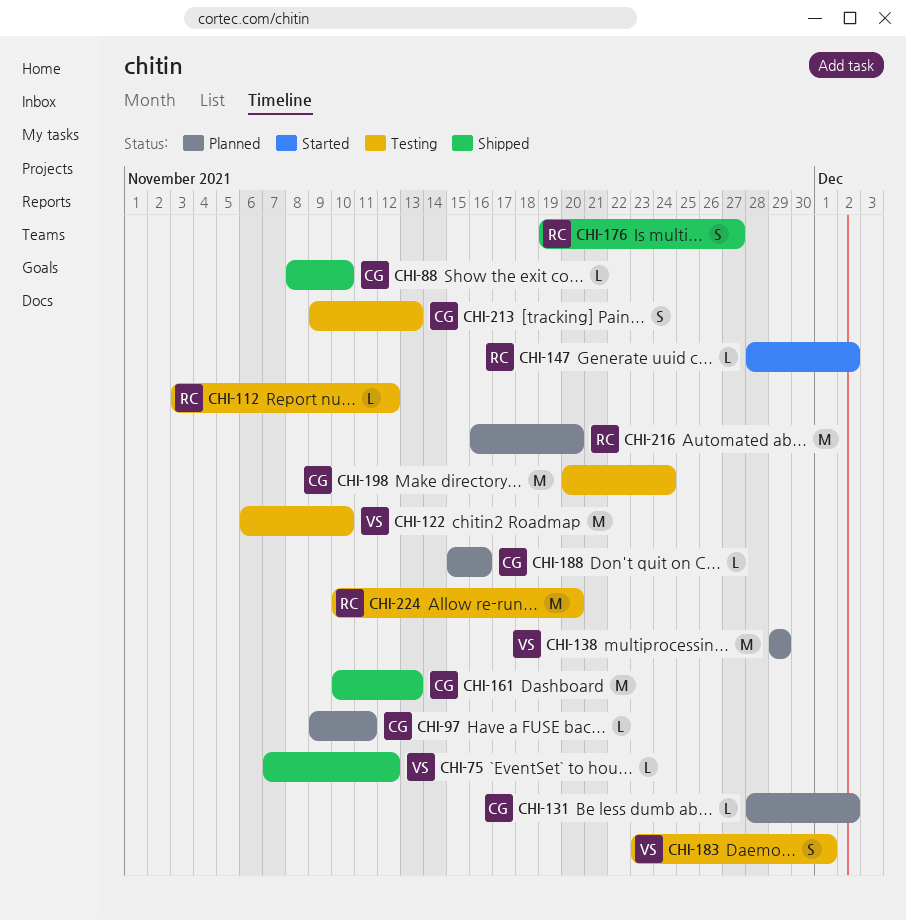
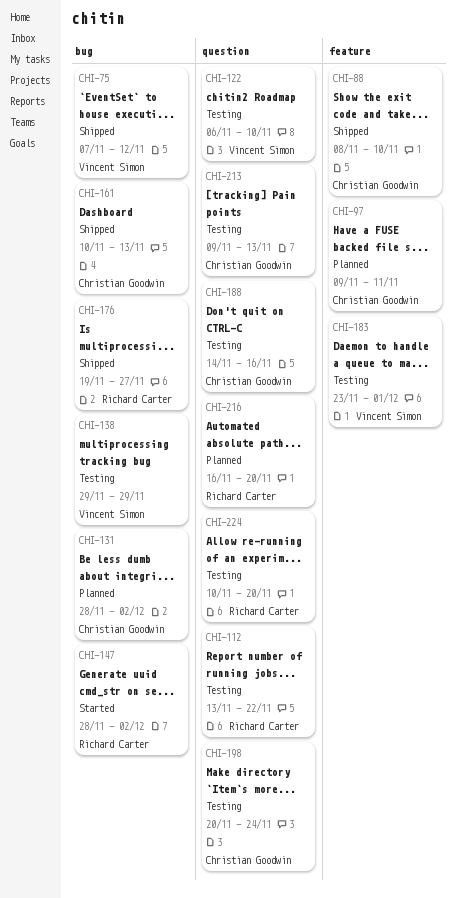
CHI-112, start: Nov 3 -> Nov 13
CHI-112, due: Nov 12 -> Nov 22
CHI-138, status: Planned -> Testing
CHI-188, status: Planned -> Testing
CHI-188, start: Nov 15 -> Nov 14

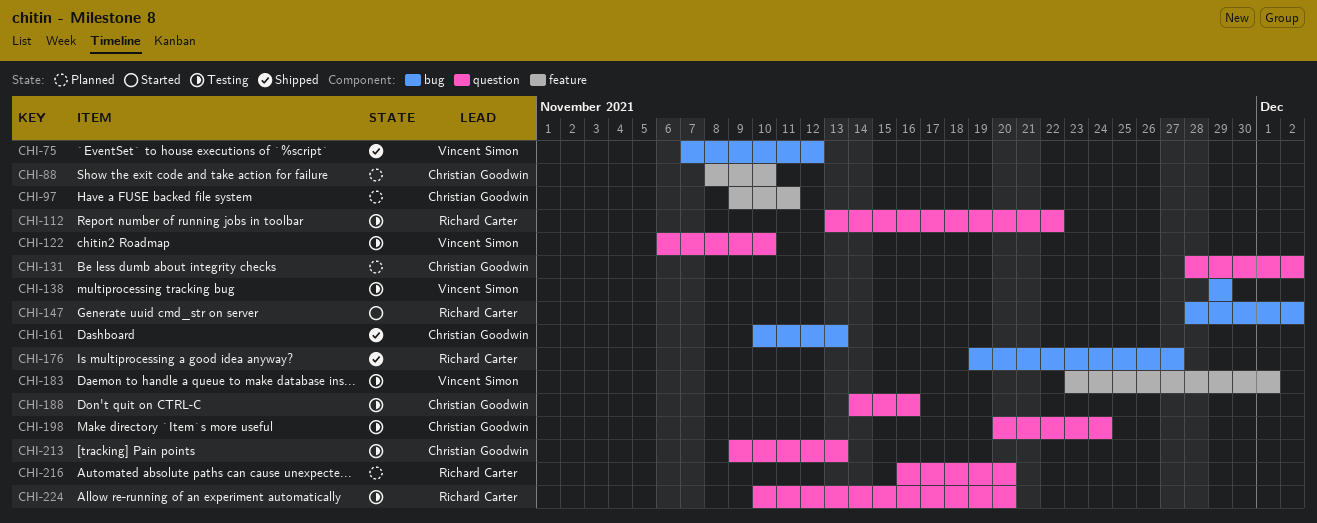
CHI-88, status: Shipped -> Planned
CHI-131, label: bug -> question

